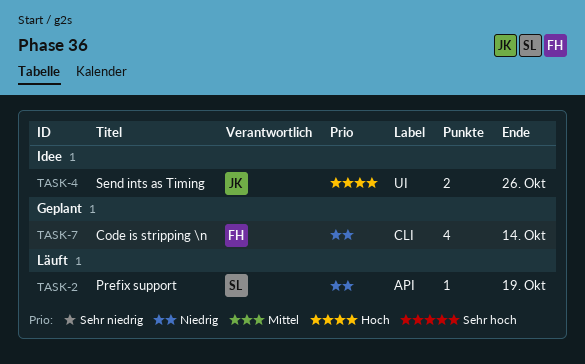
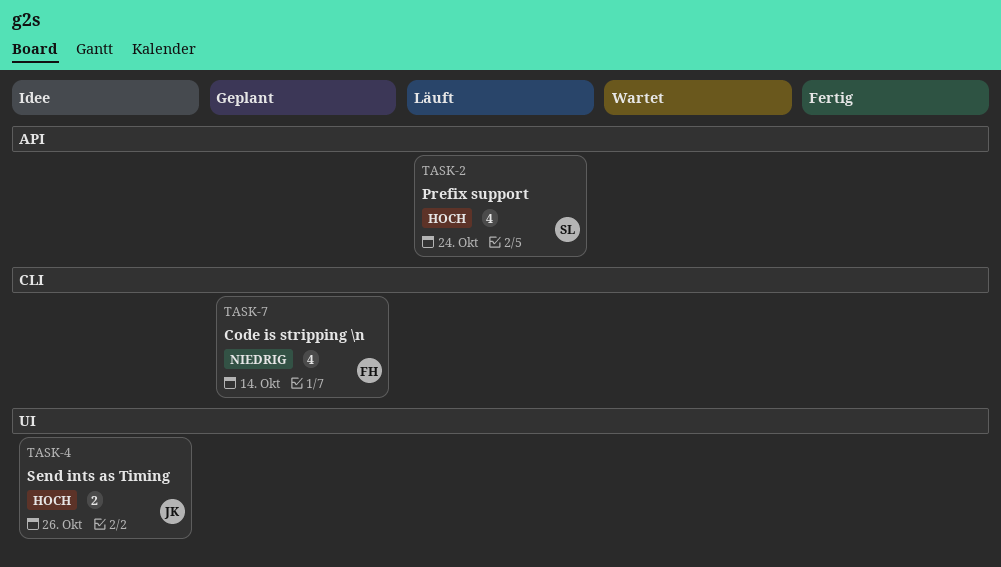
TASK-2, priority: Niedrig -> Hoch
TASK-2, estimate: 1 -> 4
TASK-2, due: Oct 19 -> Oct 24

